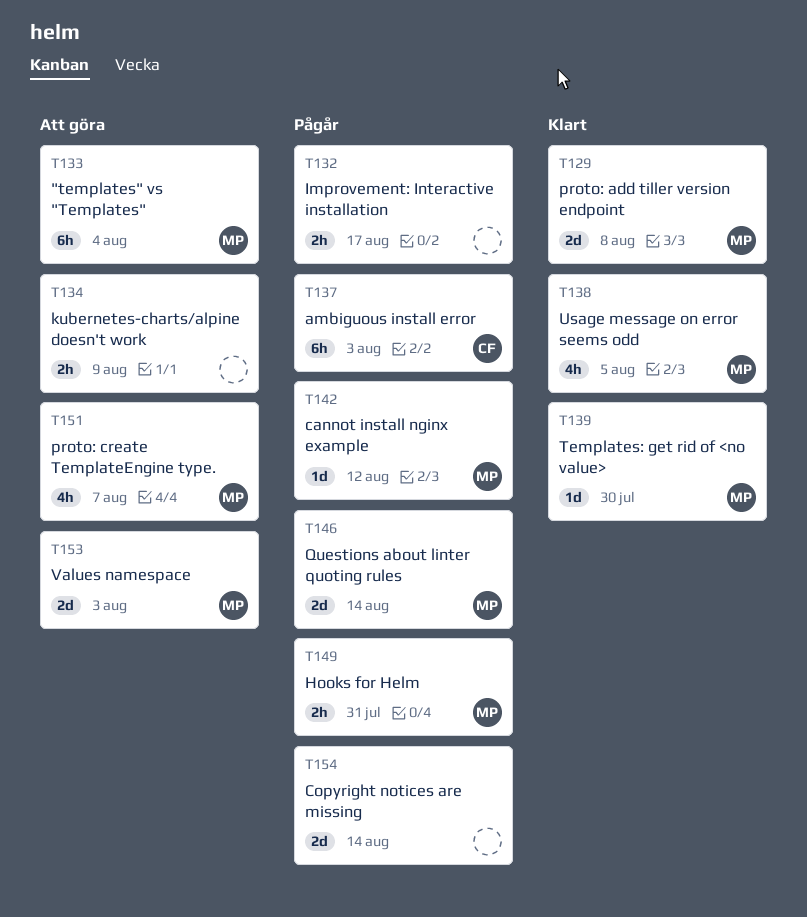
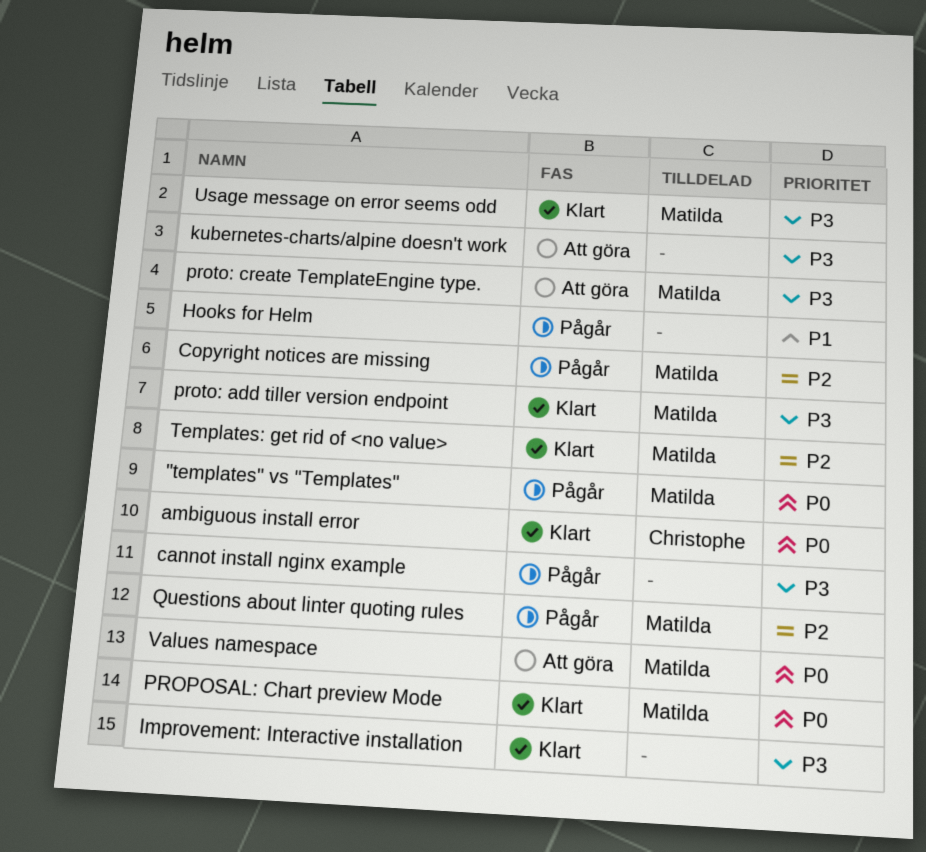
"templates" vs "Templates", status: Att göra -> Pågår
ambiguous install error, status: Pågår -> Klart
cannot install nginx example, owner: Matilda -> none
Copyright notices are missing, owner: none -> Matilda
Hooks for Helm, owner: Matilda -> none
Improvement: Interactive installation, status: Pågår -> Klart
PROPOSAL: Chart preview Mode: none -> present

